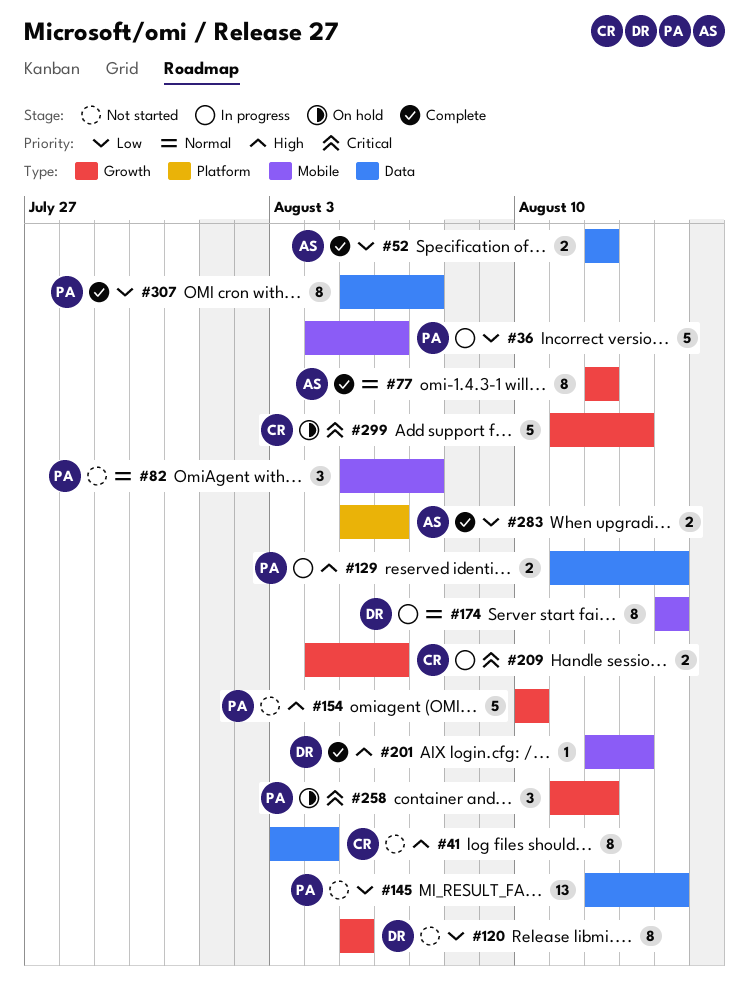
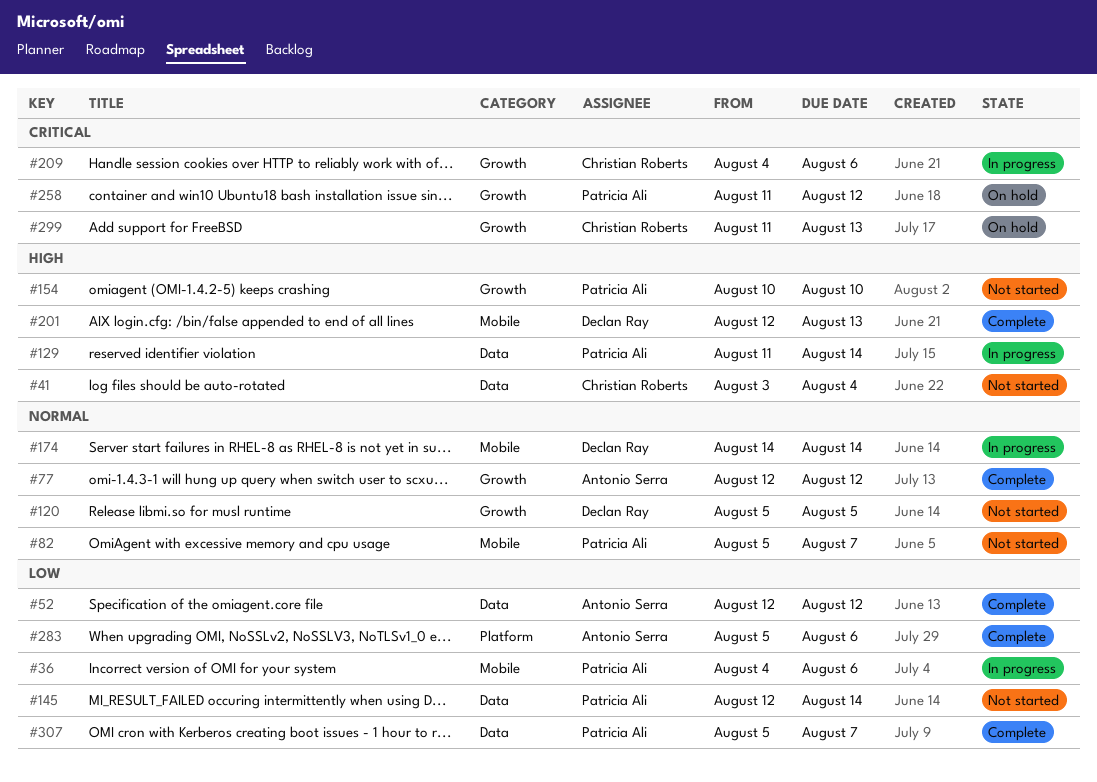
#120, priority: Low -> Normal

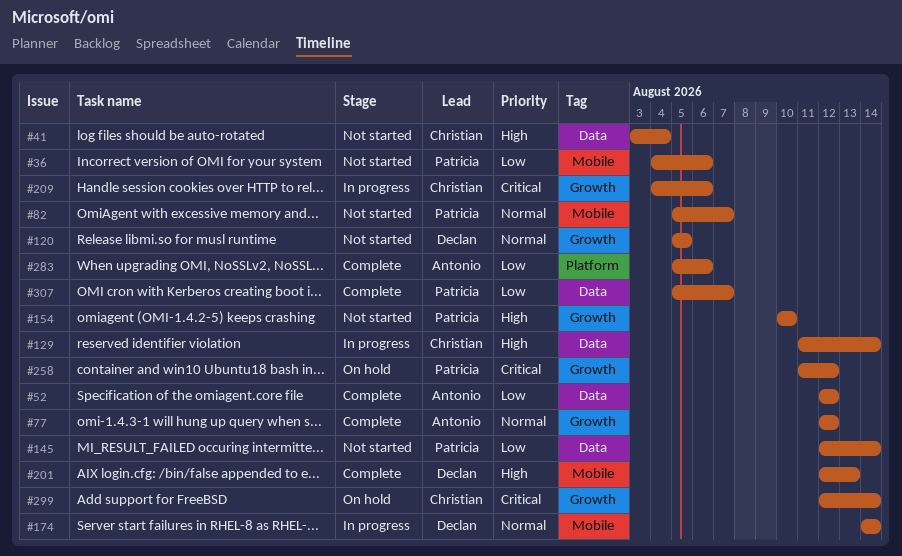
#36, status: In progress -> Not started
#129, owner: Patricia Ali -> Christian Roberts
#299, start: Aug 11 -> Aug 12
#299, due: Aug 13 -> Aug 14

